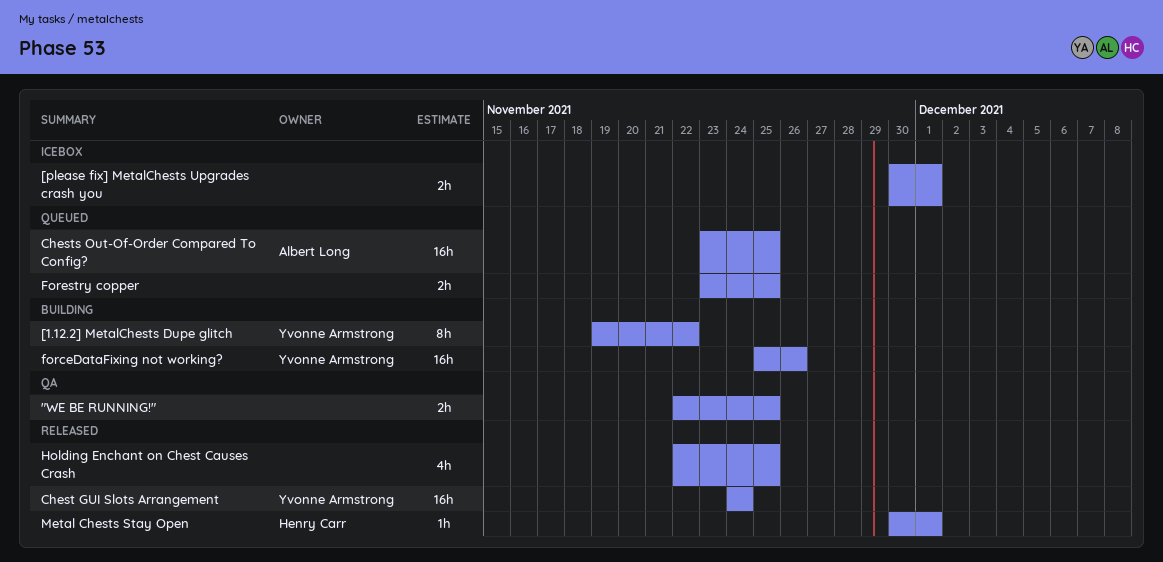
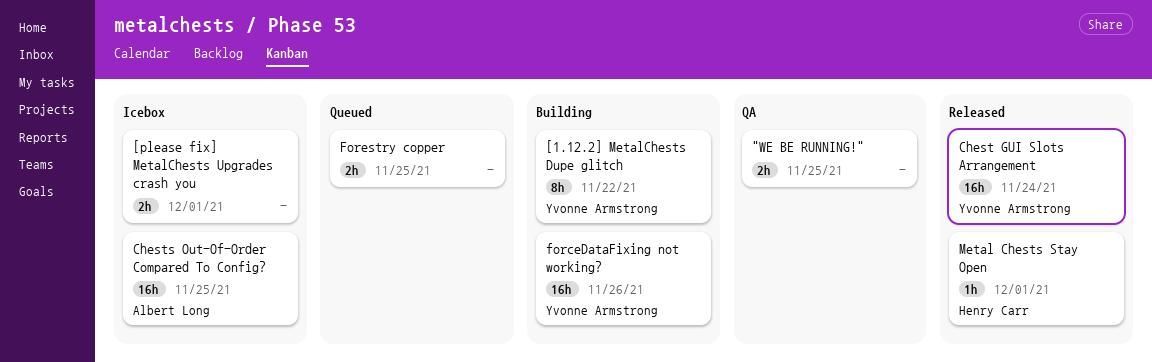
Chests Out-Of-Order Compared To Config?, status: Queued -> Icebox
Holding Enchant on Chest Causes Crash: present -> none

